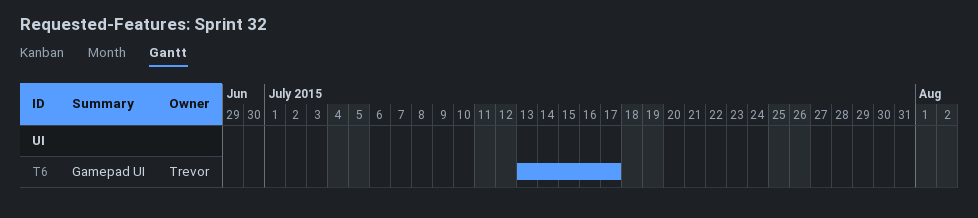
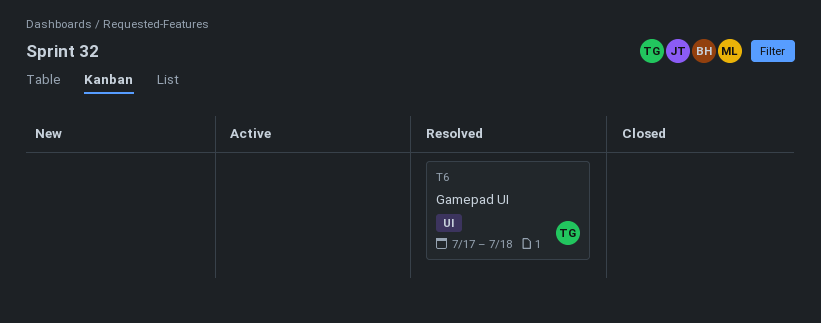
T6, start: Jul 13 -> Jul 17
T6, due: Jul 17 -> Jul 18

